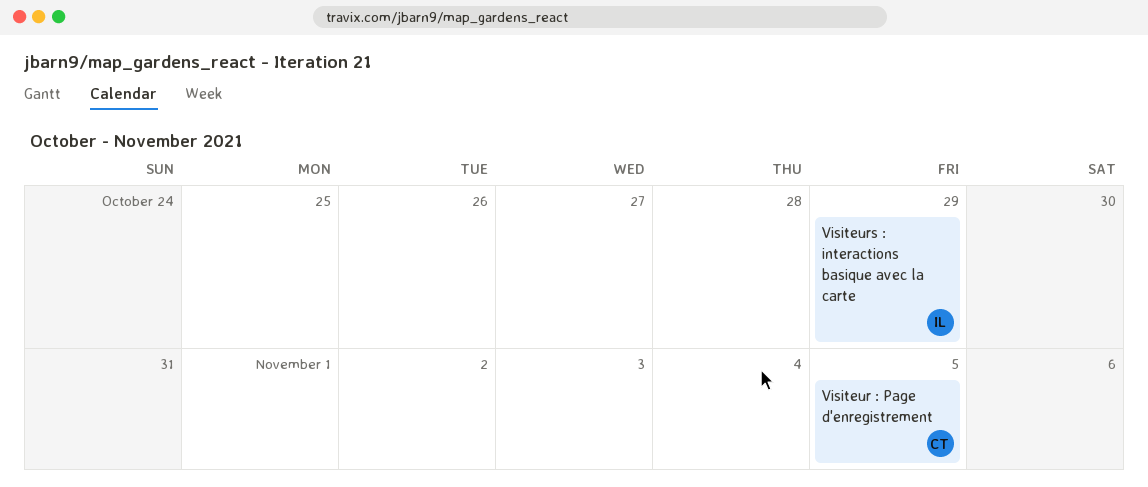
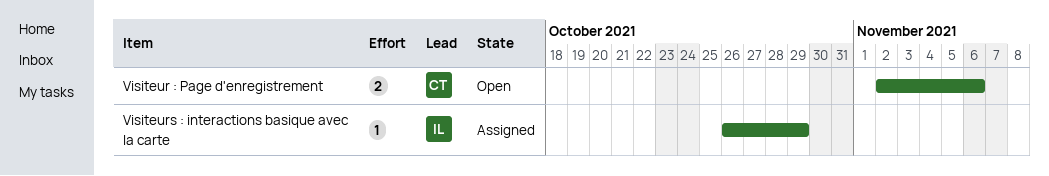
Visiteur : Page d'enregistrement, due: Nov 5 -> Nov 6

